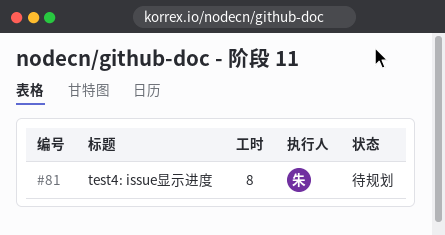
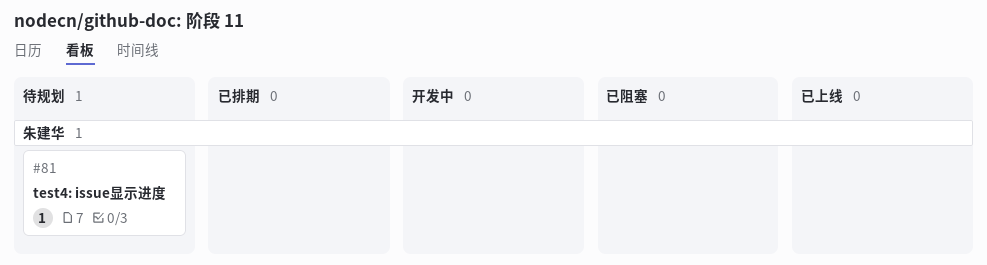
#81, estimate: 8 -> 1

